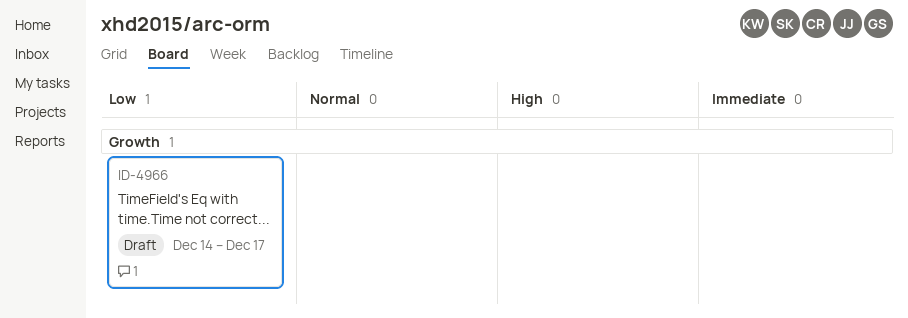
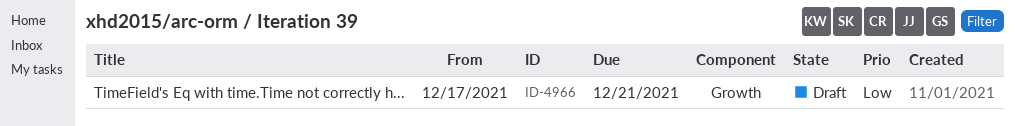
ID-4966, start: Dec 14 -> Dec 17
ID-4966, due: Dec 17 -> Dec 21

